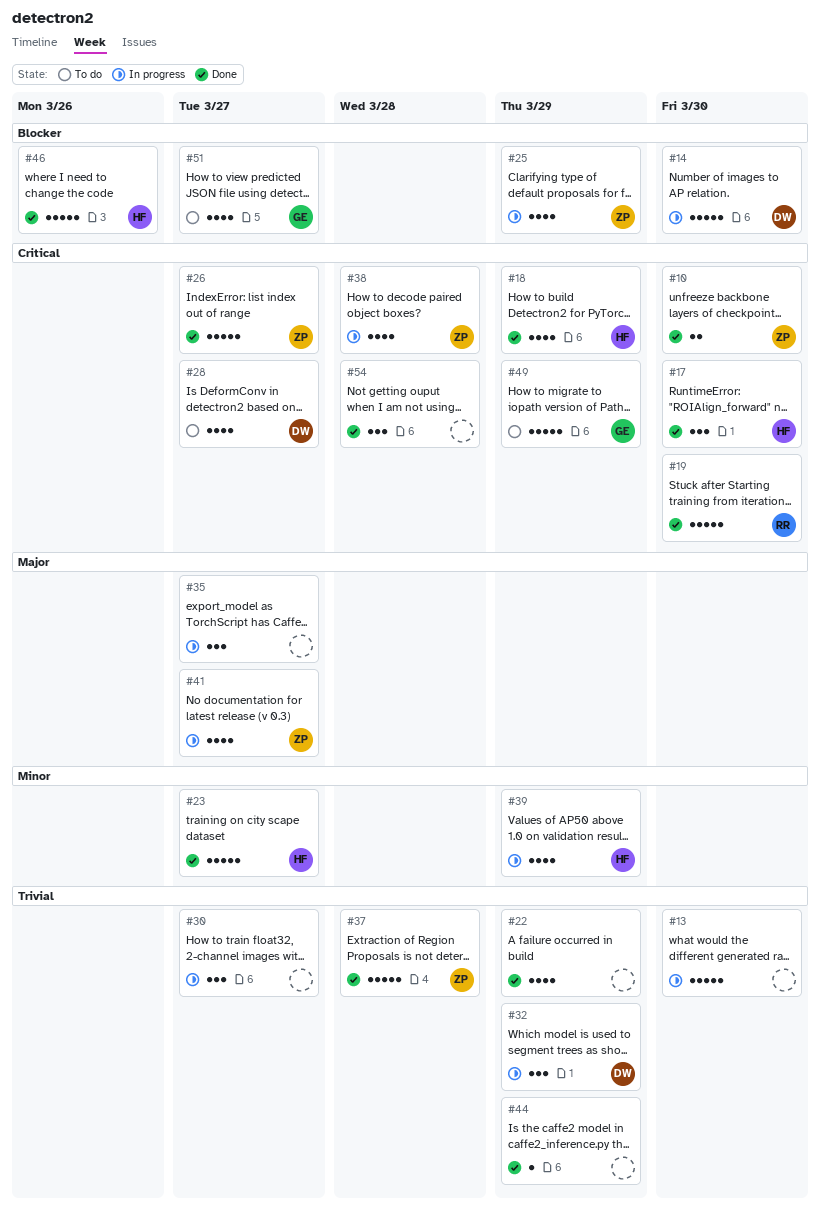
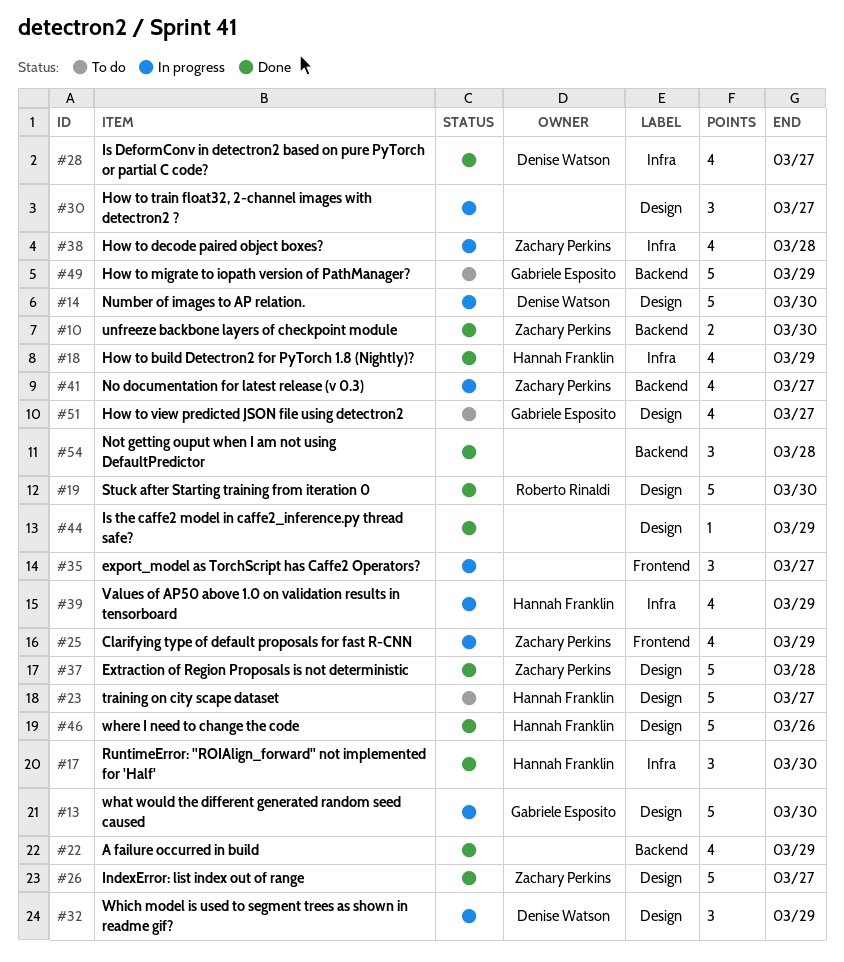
#13, owner: none -> Gabriele Esposito
#23, status: Done -> To do
#28, status: To do -> Done

